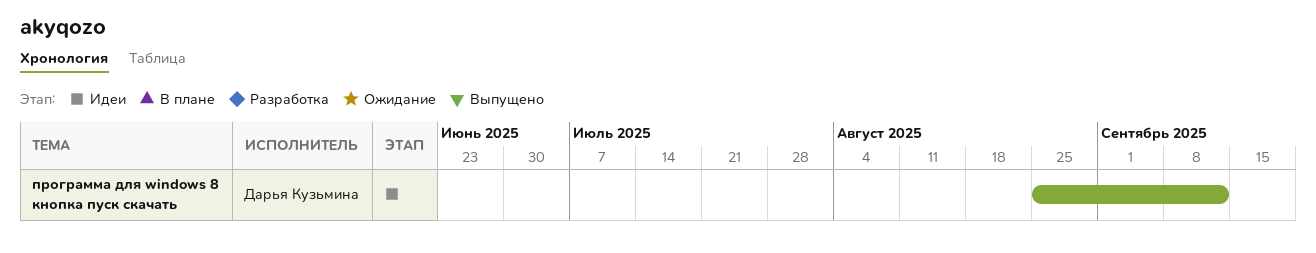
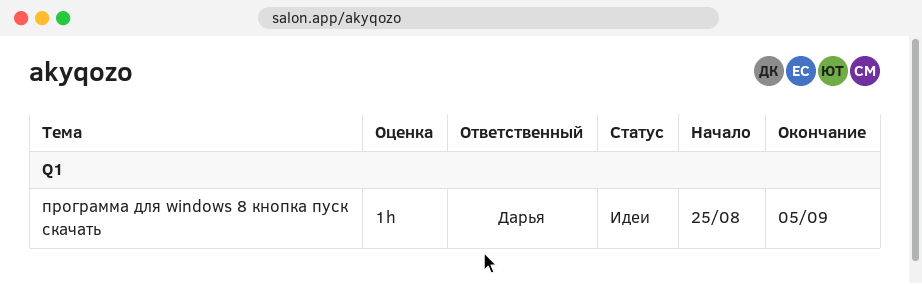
программа для windows 8 кнопка пуск скачать, due: Sep 12 -> Sep 5

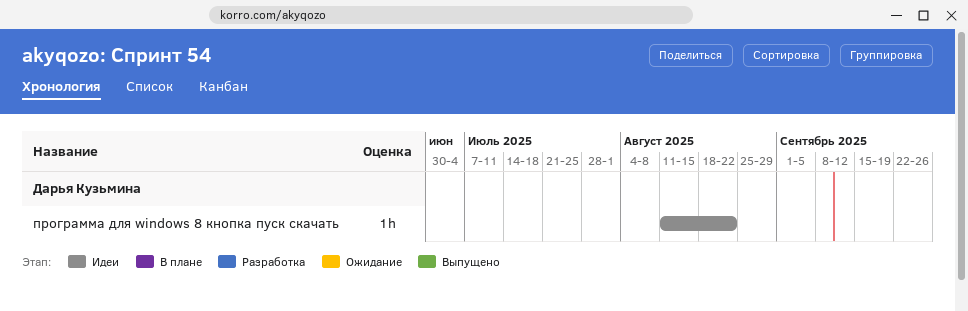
программа для windows 8 кнопка пуск скачать, start: Aug 25 -> Aug 11
программа для windows 8 кнопка пуск скачать, due: Sep 5 -> Aug 22

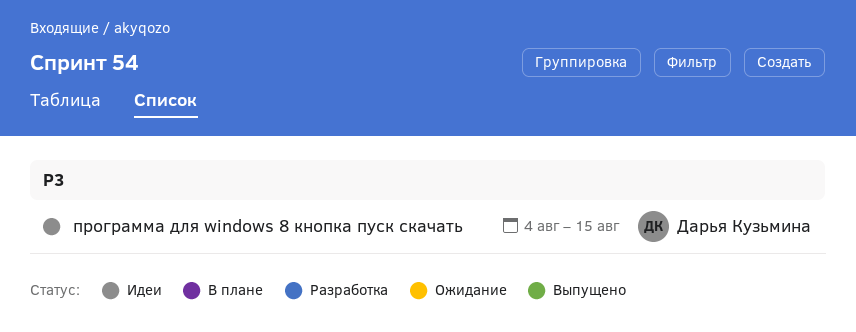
программа для windows 8 кнопка пуск скачать, start: Aug 11 -> Aug 4
программа для windows 8 кнопка пуск скачать, due: Aug 22 -> Aug 15

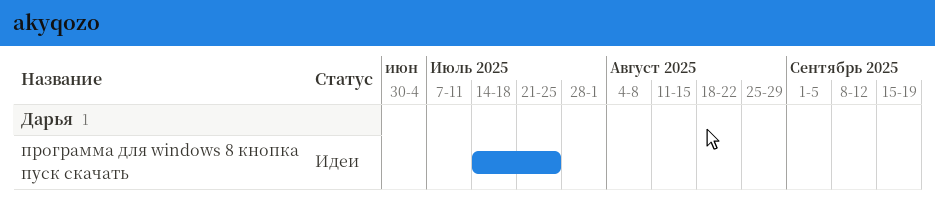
программа для windows 8 кнопка пуск скачать, start: Aug 4 -> Jul 14
программа для windows 8 кнопка пуск скачать, due: Aug 15 -> Jul 25

